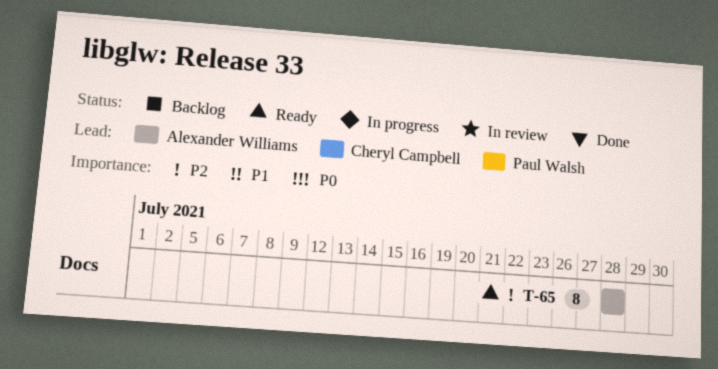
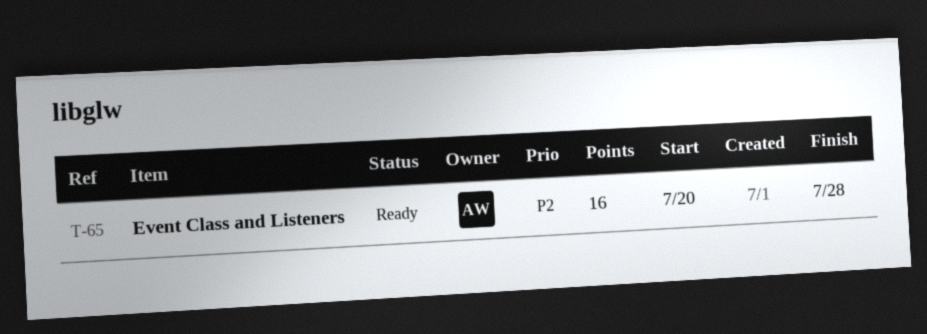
T-65, estimate: 8 -> 16
T-65, start: Jul 28 -> Jul 20

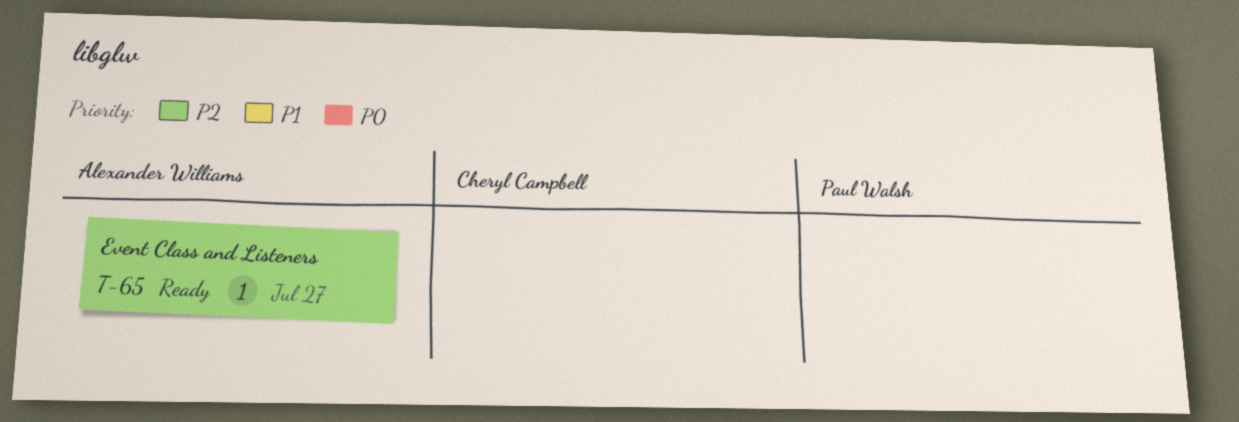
T-65, estimate: 16 -> 1
T-65, due: Jul 28 -> Jul 27

